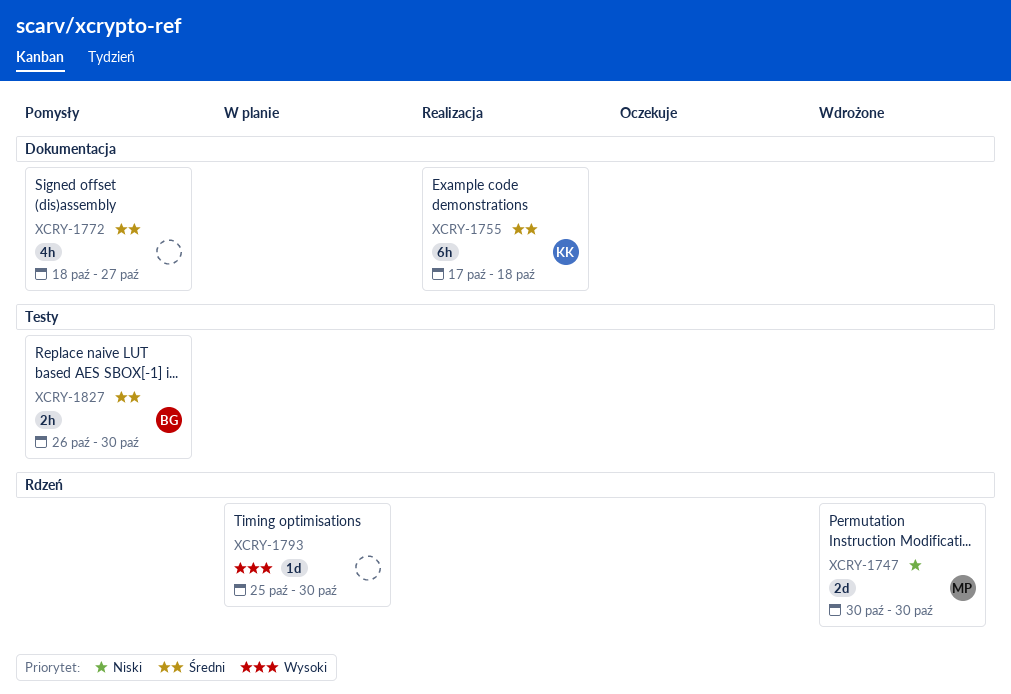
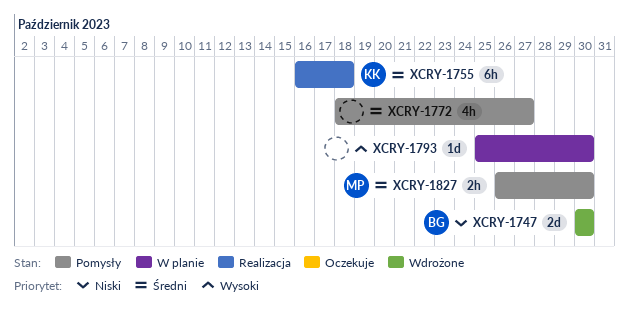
XCRY-1747, owner: MP -> BG
XCRY-1755, start: Oct 17 -> Oct 16
XCRY-1827, owner: BG -> MP

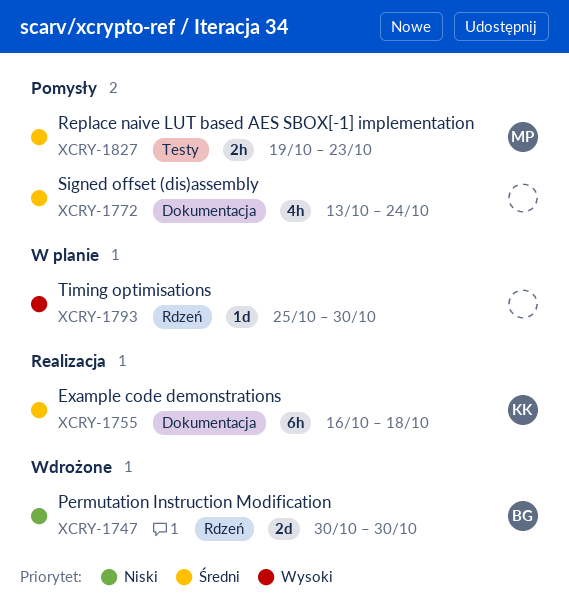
XCRY-1772, start: Oct 18 -> Oct 13
XCRY-1772, due: Oct 27 -> Oct 24
XCRY-1827, start: Oct 26 -> Oct 19
XCRY-1827, due: Oct 30 -> Oct 23

